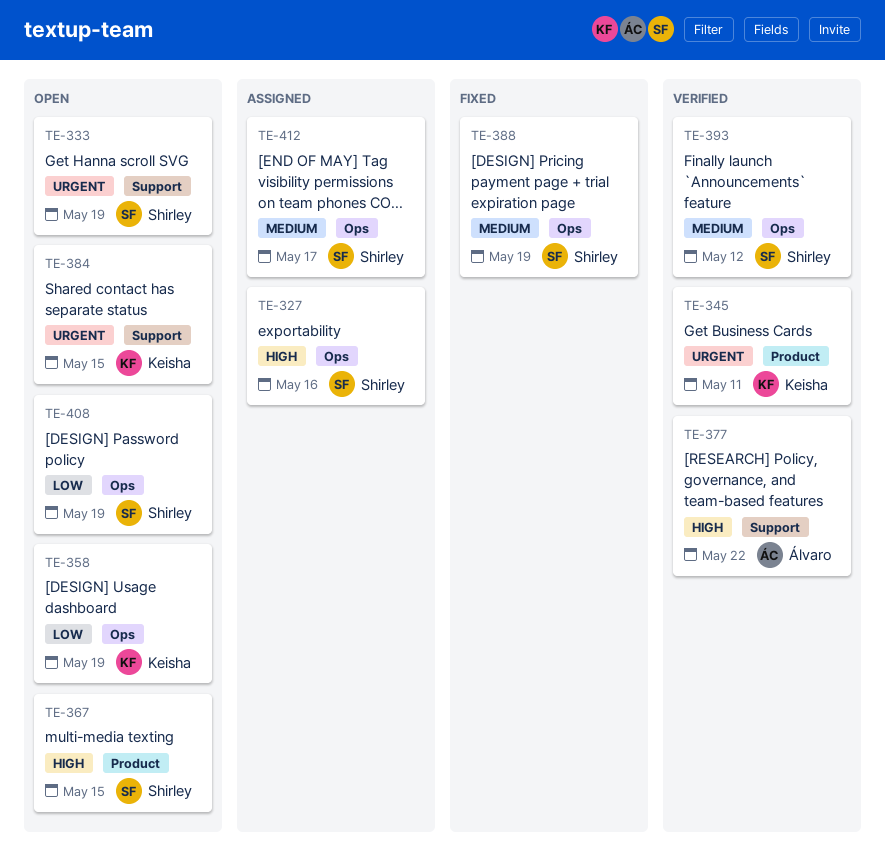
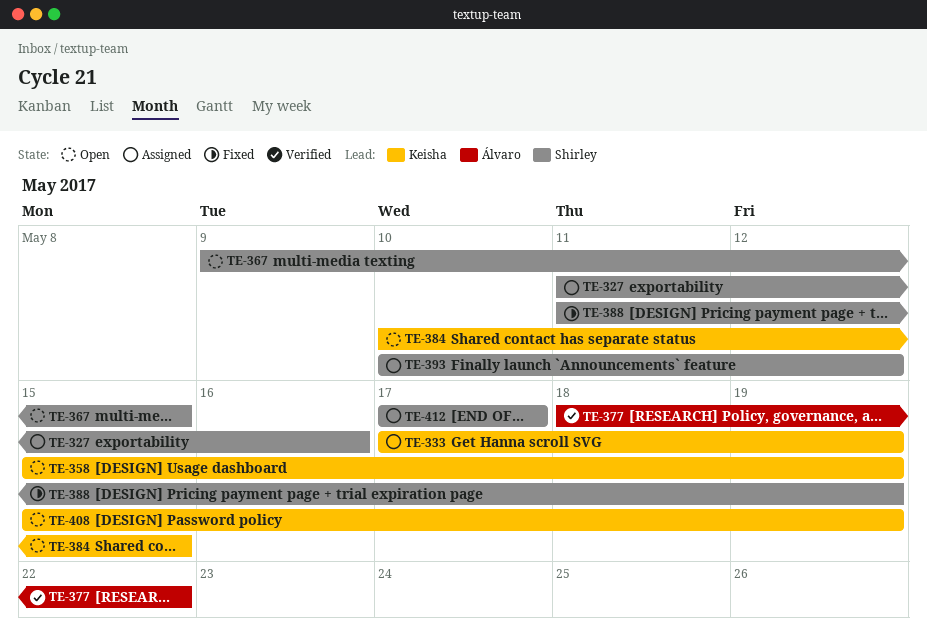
TE-333, status: Open -> Assigned
TE-333, owner: Shirley -> Keisha
TE-345: present -> none
TE-393, status: Verified -> Assigned
TE-408, owner: Shirley -> Keisha

